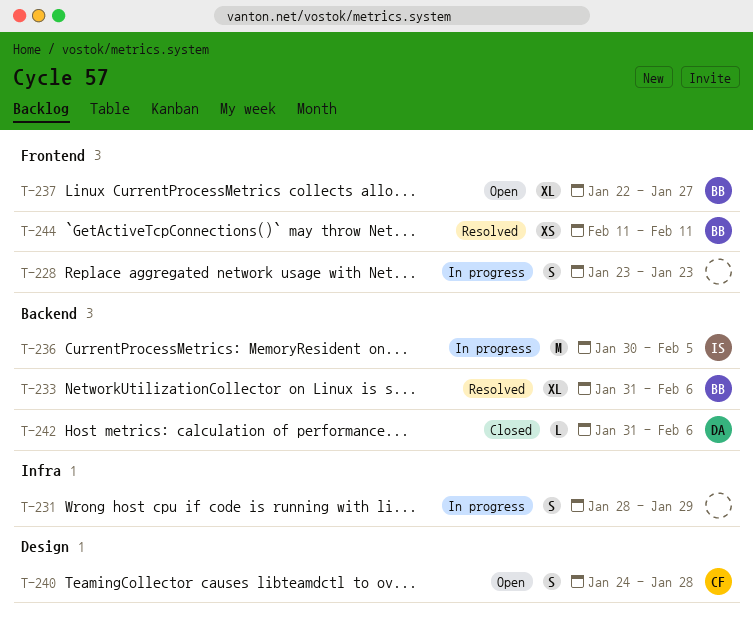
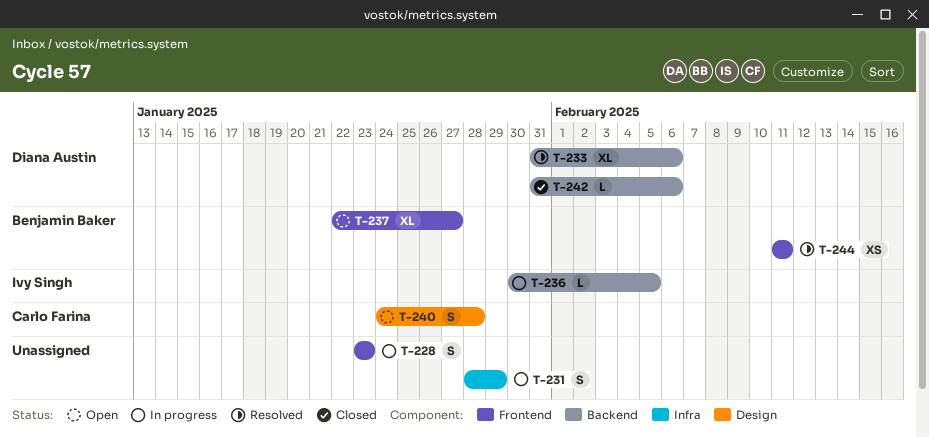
T-233, owner: Benjamin Baker -> Diana Austin
T-236, estimate: M -> L

